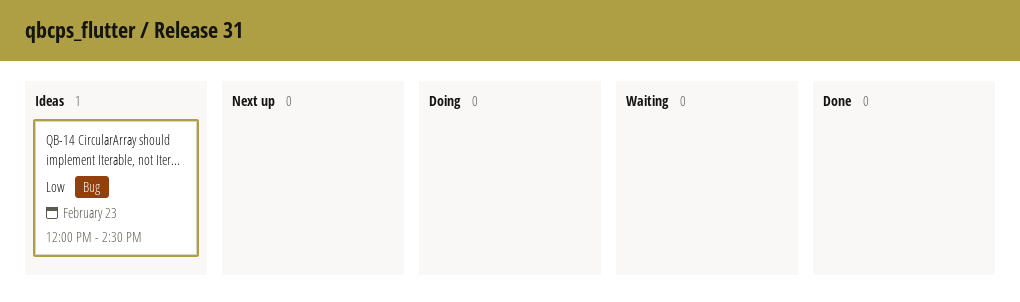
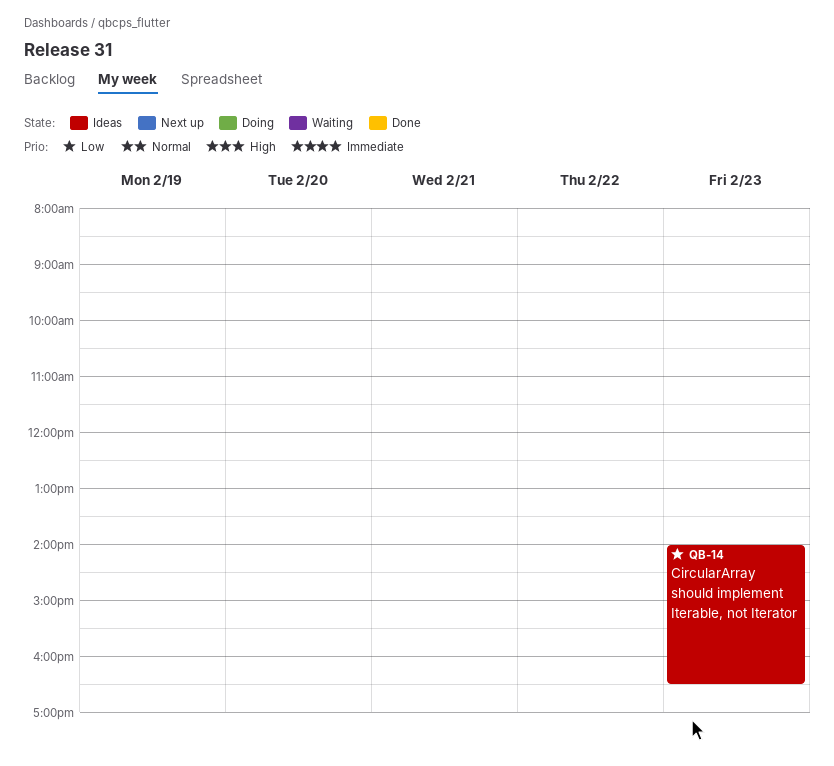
QB-14, begins: 12:00 -> 14:00
QB-14, ends: 14:30 -> 16:30

